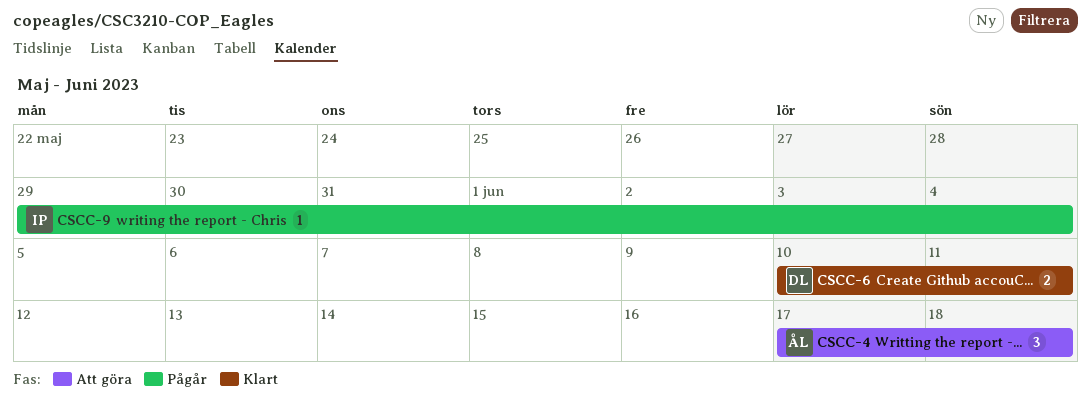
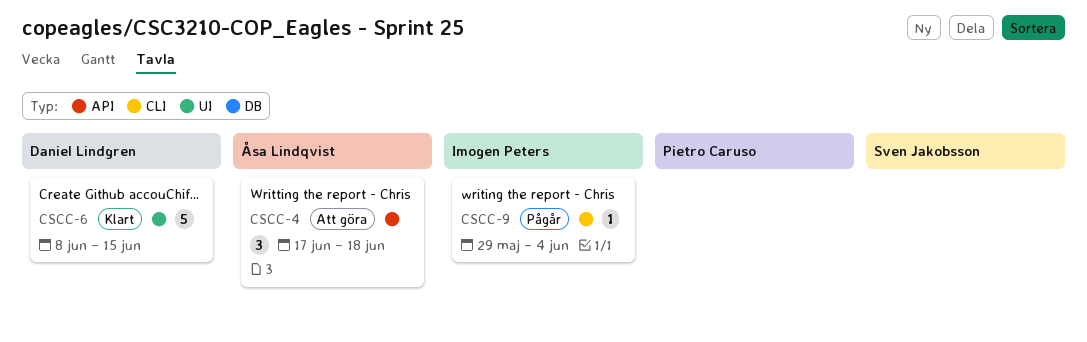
CSCC-6, estimate: 2 -> 5
CSCC-6, start: Jun 10 -> Jun 8
CSCC-6, due: Jun 11 -> Jun 15

